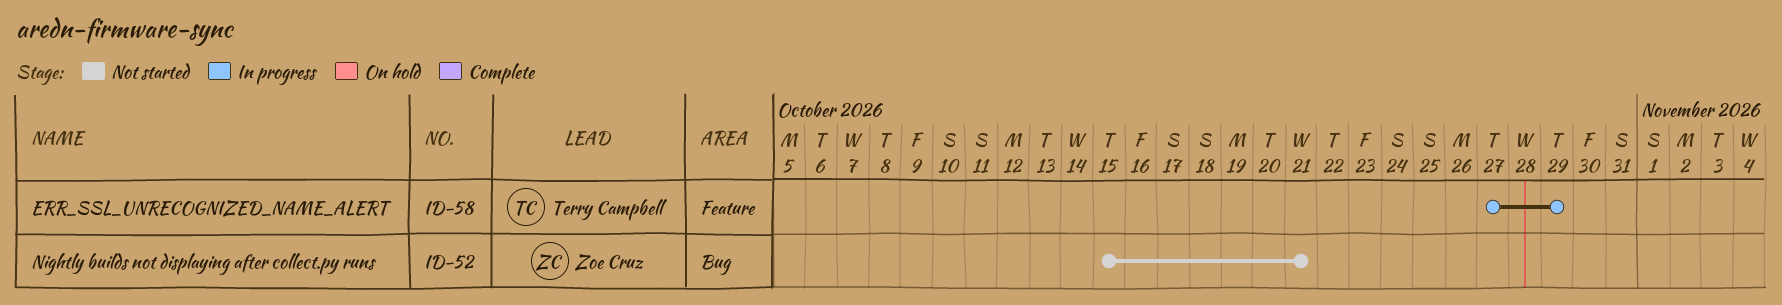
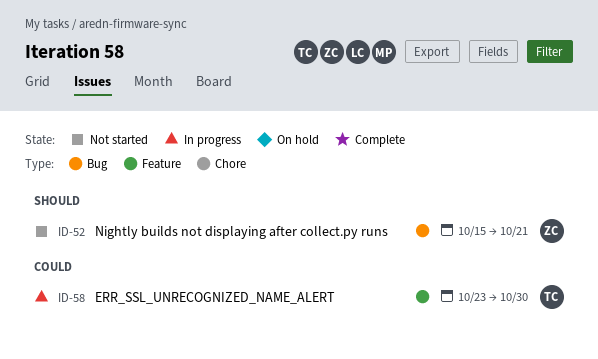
ID-58, start: Oct 27 -> Oct 23
ID-58, due: Oct 29 -> Oct 30

